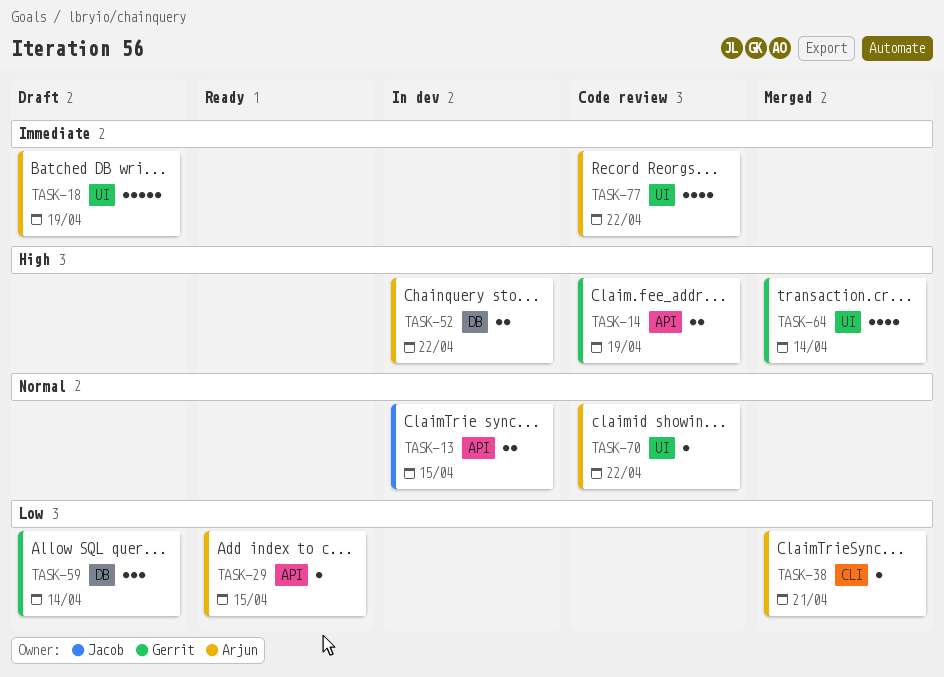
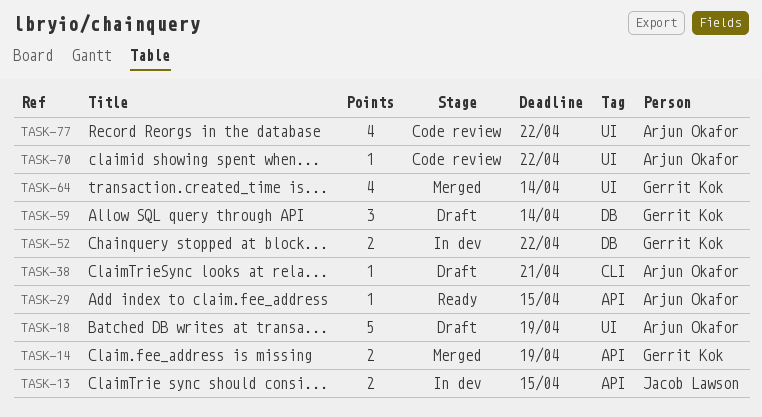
TASK-14, status: Code review -> Merged
TASK-38, status: Merged -> Draft
TASK-52, owner: Arjun Okafor -> Gerrit Kok

